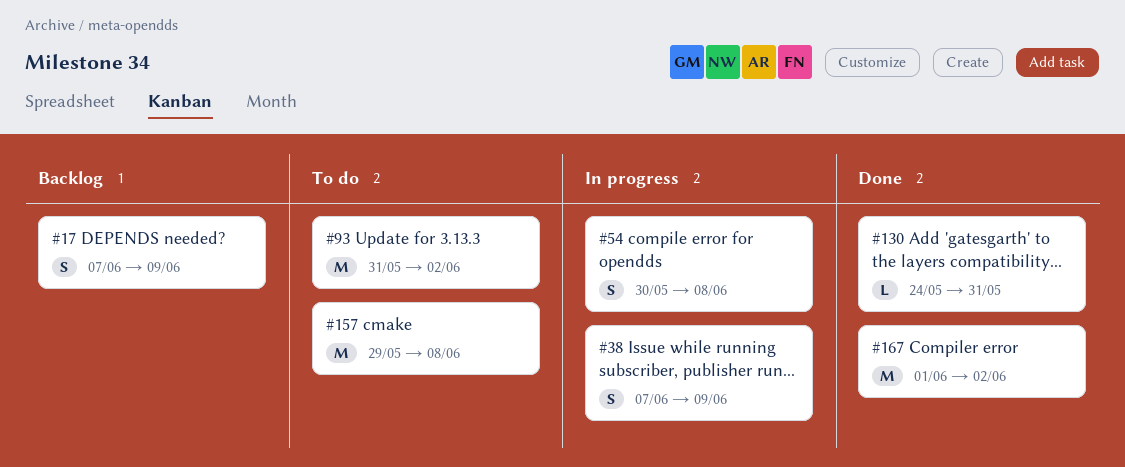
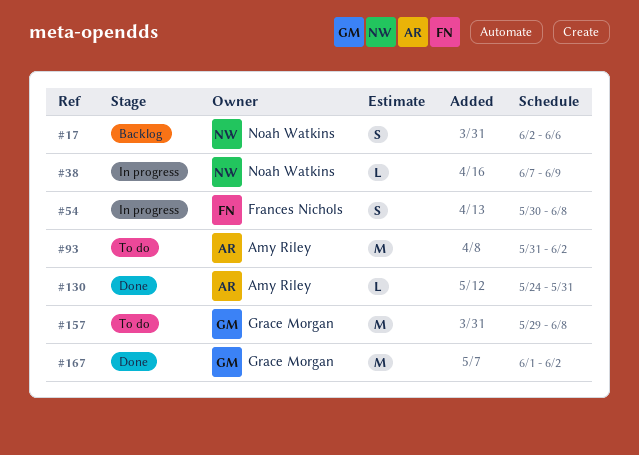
#17, start: Jun 7 -> Jun 2
#17, due: Jun 9 -> Jun 6
#38, estimate: S -> L

